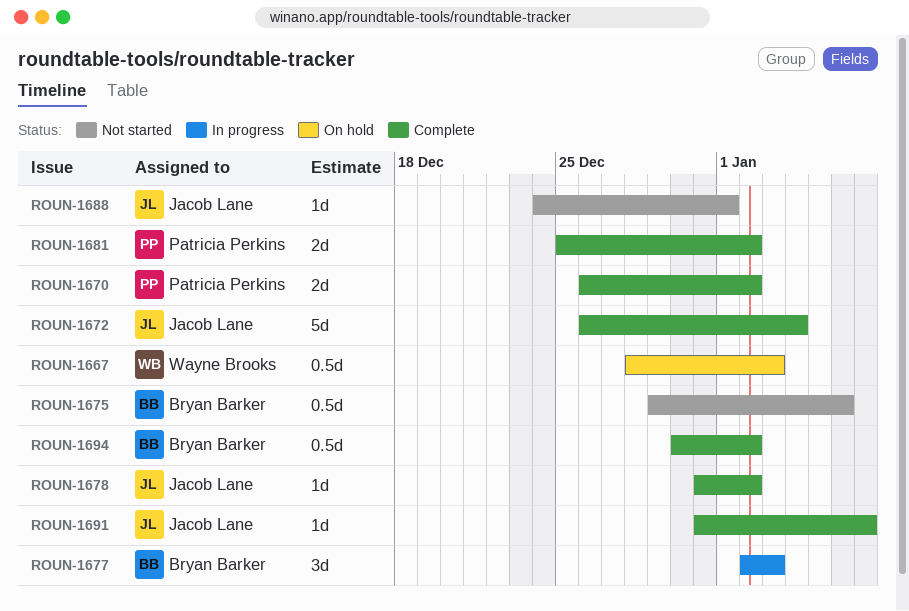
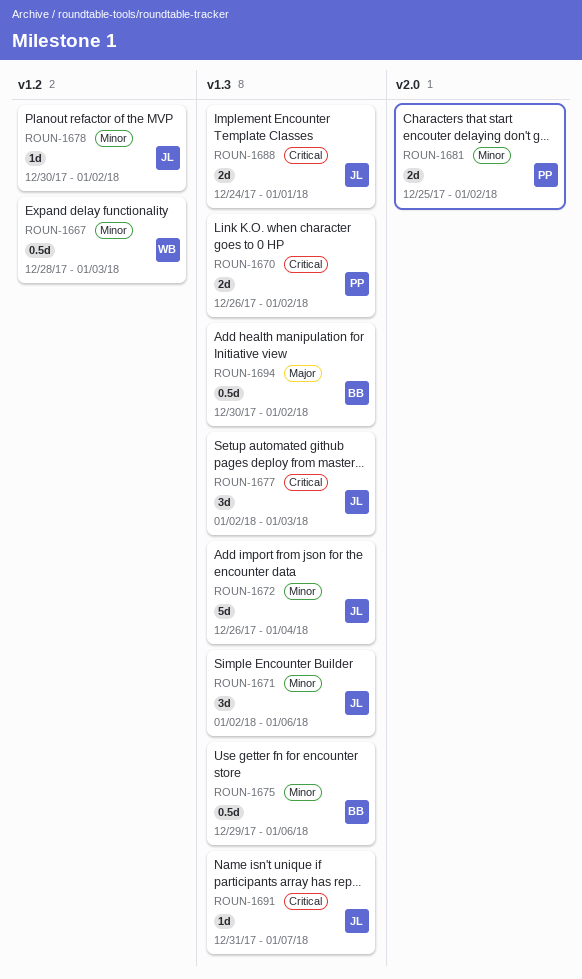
ROUN-1671: none -> present
ROUN-1677, owner: Bryan Barker -> Jacob Lane
ROUN-1678, start: Dec 31 -> Dec 30
ROUN-1688, estimate: 1d -> 2d

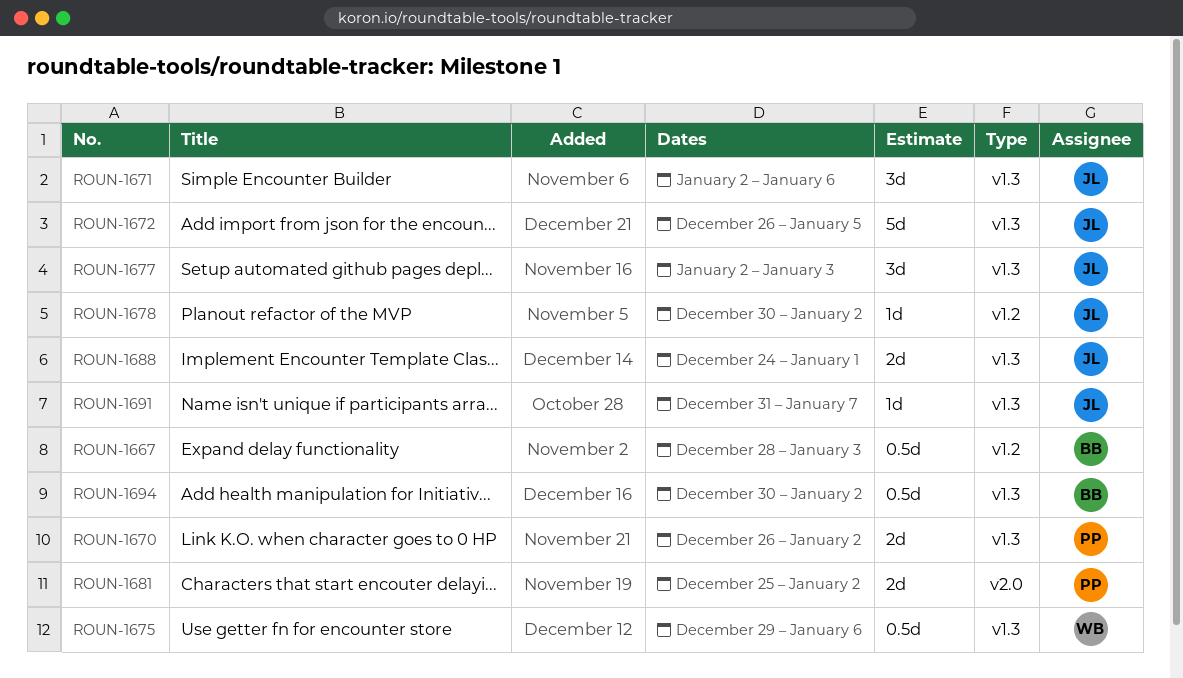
ROUN-1667, owner: WB -> BB
ROUN-1672, due: Jan 4 -> Jan 5
ROUN-1675, owner: BB -> WB

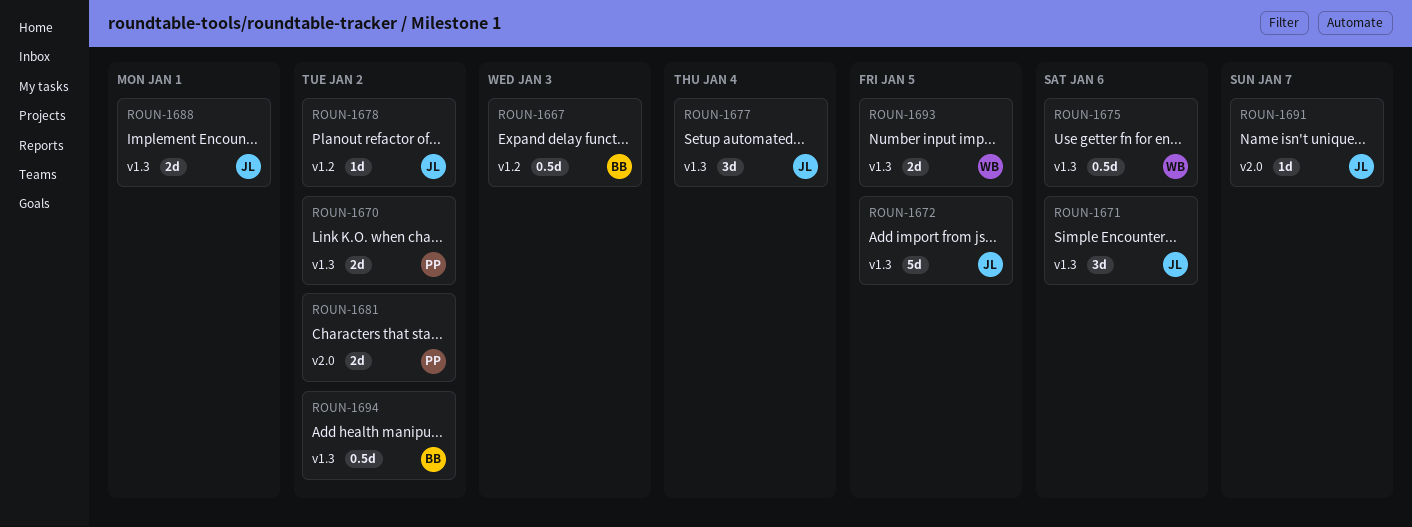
ROUN-1677, due: Jan 3 -> Jan 4
ROUN-1691, label: v1.3 -> v2.0
ROUN-1693: none -> present

